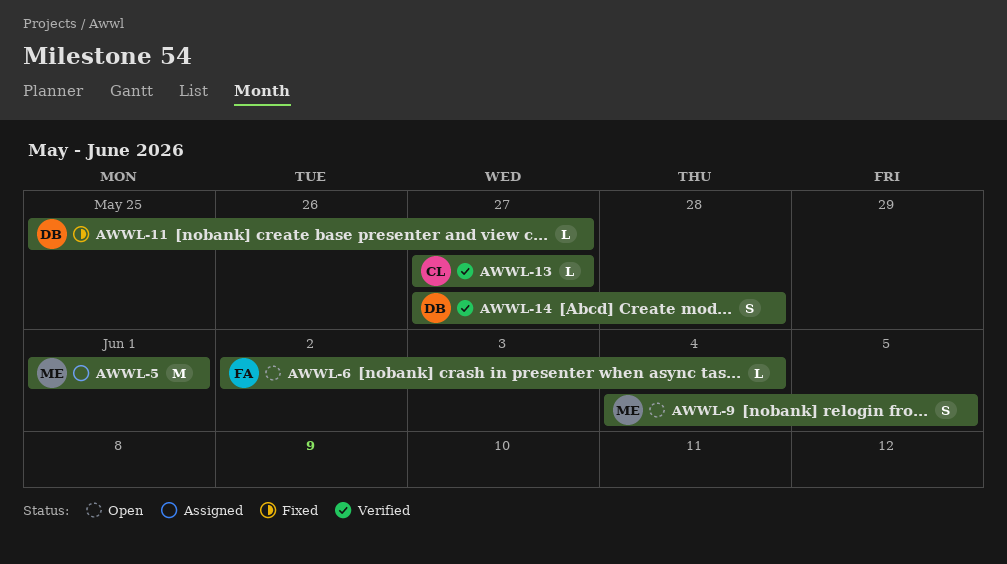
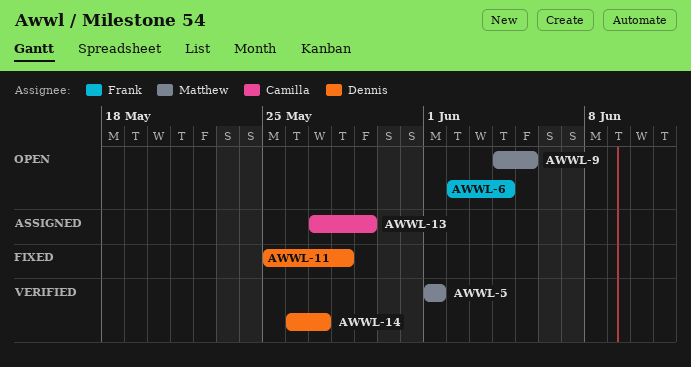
AWWL-5, status: Assigned -> Verified
AWWL-11, due: May 27 -> May 28
AWWL-13, status: Verified -> Assigned
AWWL-13, due: May 27 -> May 29
AWWL-14, start: May 27 -> May 26
AWWL-14, due: May 28 -> May 27

